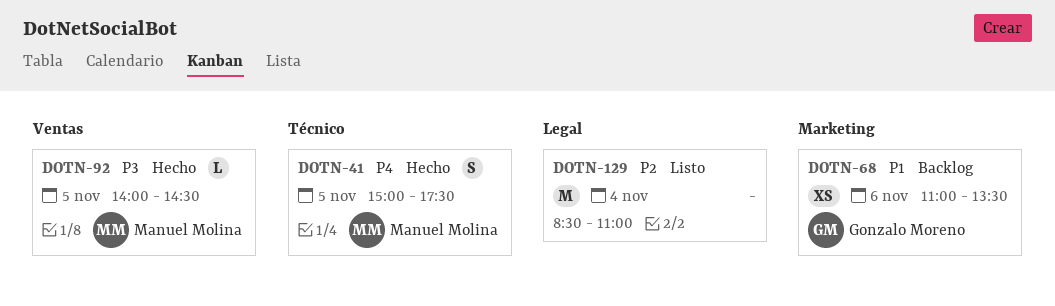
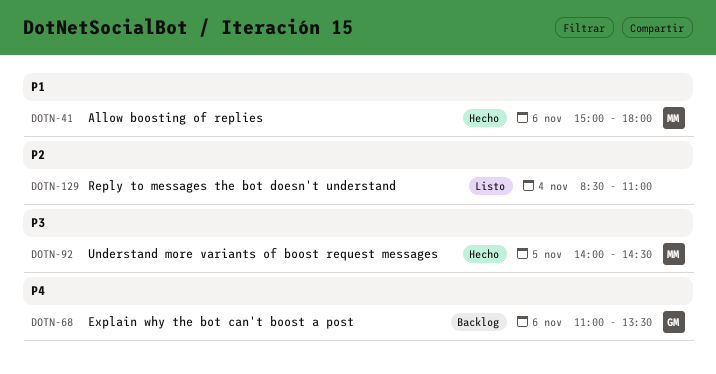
DOTN-41, priority: P4 -> P1
DOTN-41, day: Nov 5 -> Nov 6
DOTN-41, ends: 17:30 -> 18:00
DOTN-68, priority: P1 -> P4

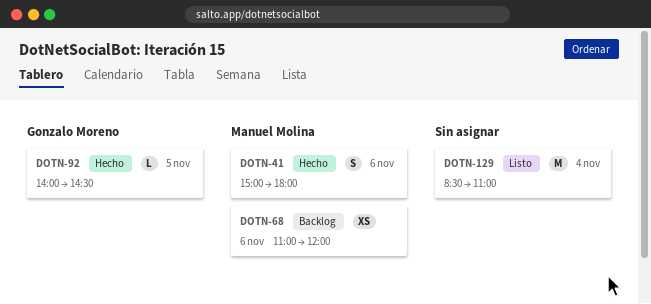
DOTN-68, owner: Gonzalo Moreno -> Manuel Molina
DOTN-68, ends: 13:30 -> 12:00
DOTN-92, owner: Manuel Molina -> Gonzalo Moreno

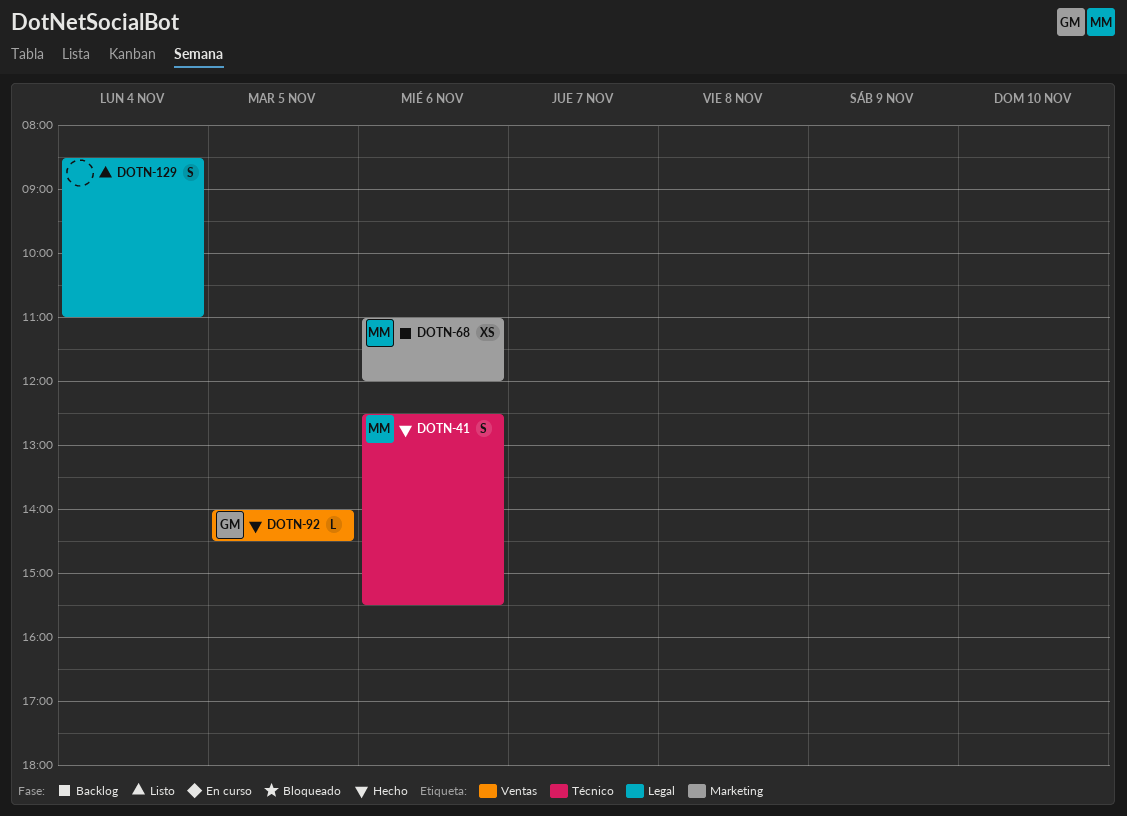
DOTN-41, begins: 15:00 -> 12:30
DOTN-41, ends: 18:00 -> 15:30
DOTN-129, estimate: M -> S

